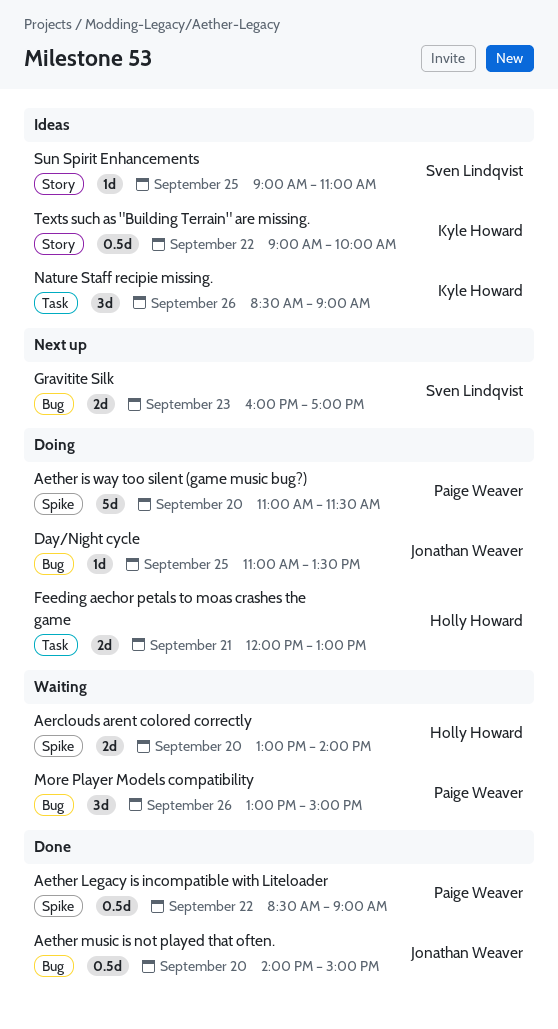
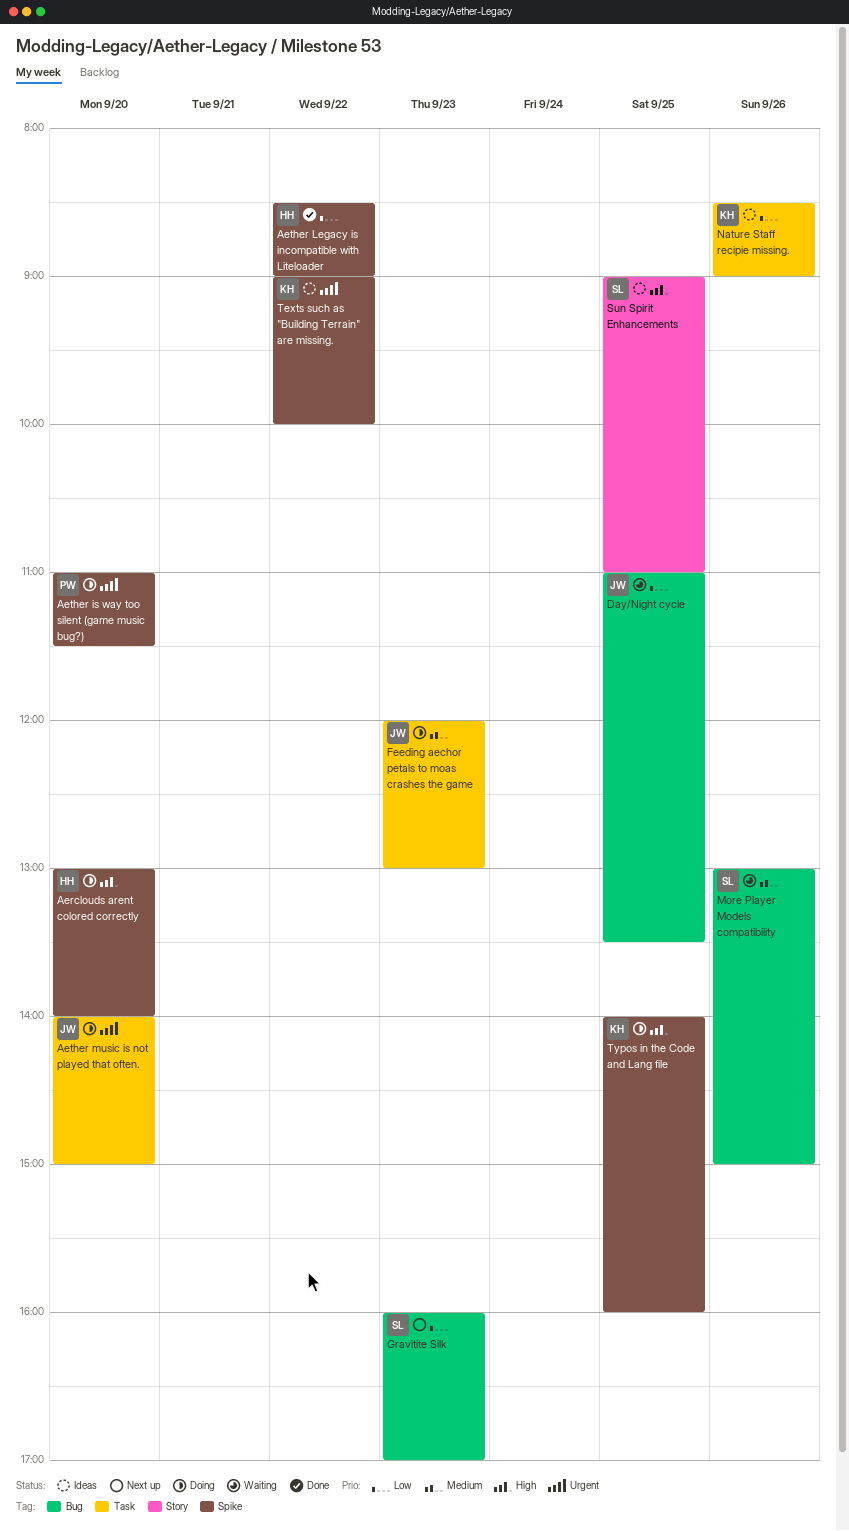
Aerclouds arent colored correctly, status: Waiting -> Doing
Aether Legacy is incompatible with Liteloader, owner: Paige Weaver -> Holly Howard
Aether music is not played that often., status: Done -> Doing
Aether music is not played that often., label: Bug -> Task
Day/Night cycle, status: Doing -> Waiting
Feeding aechor petals to moas crashes the game, owner: Holly Howard -> Jonathan Weaver
Feeding aechor petals to moas crashes the game, day: Sep 21 -> Sep 23
More Player Models compatibility, owner: Paige Weaver -> Sven Lindqvist
Texts such as "Building Terrain" are missing., label: Story -> Spike
Typos in the Code and Lang file: none -> present

